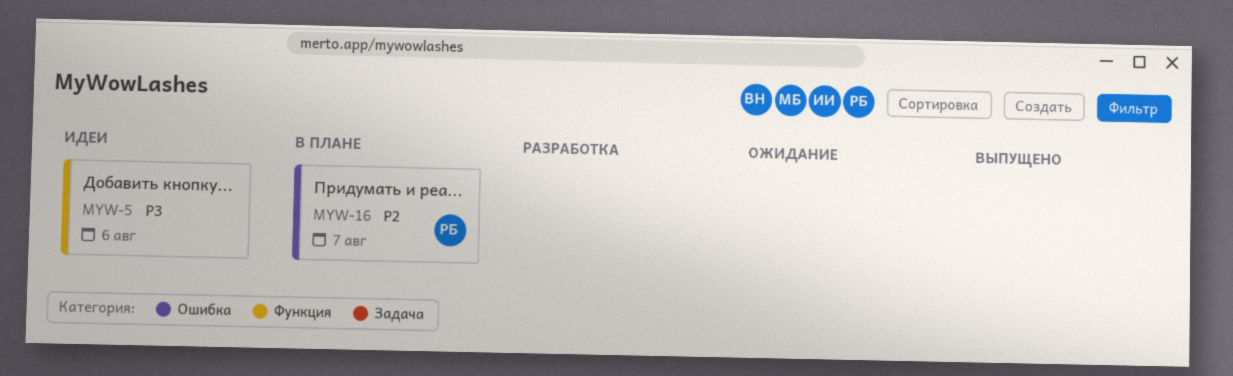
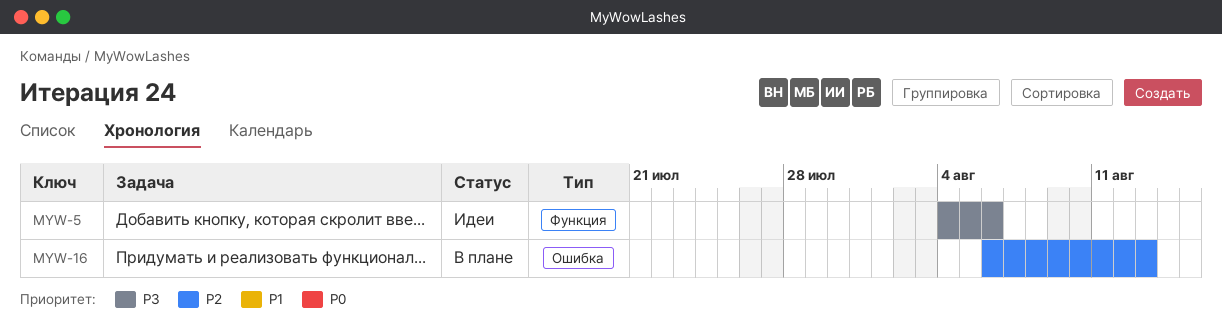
MYW-16, due: Aug 7 -> Aug 13

